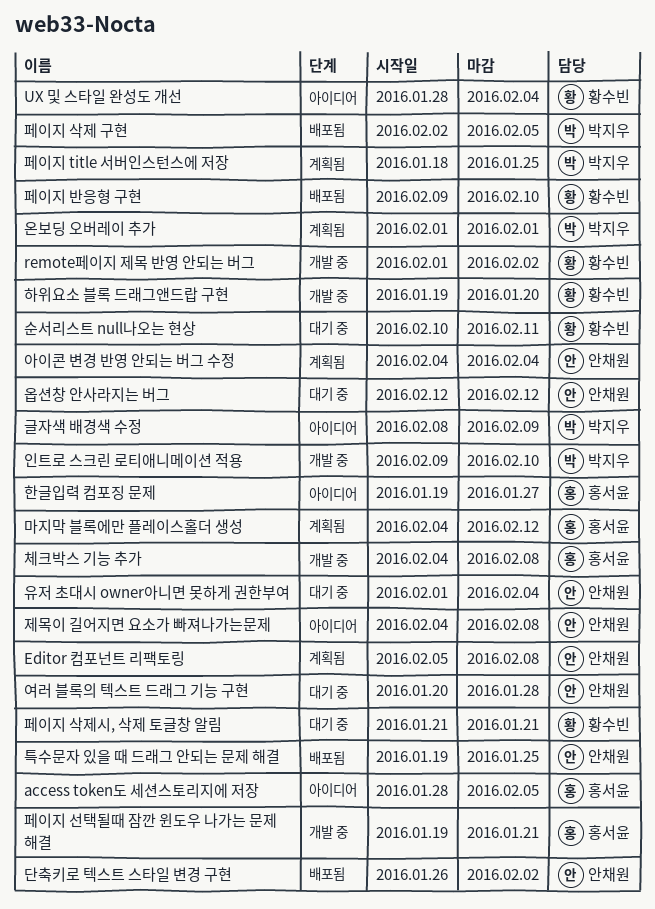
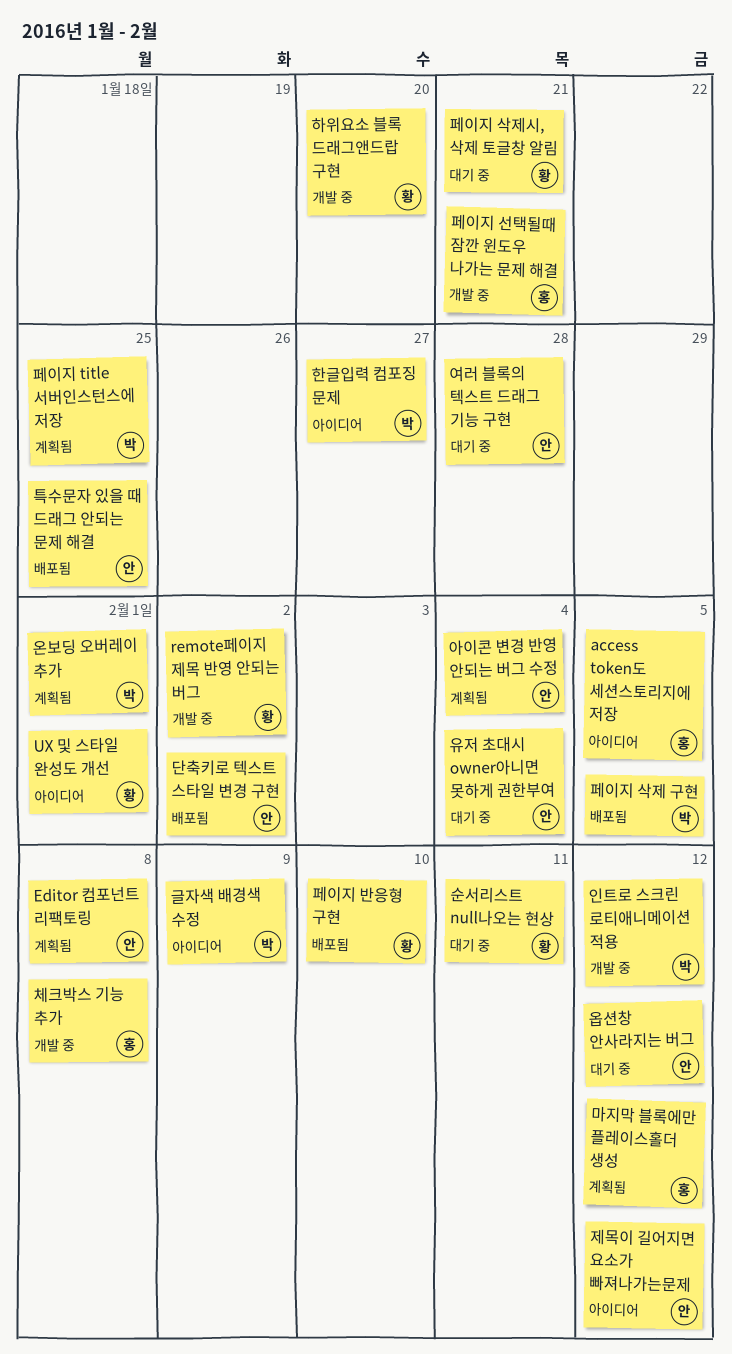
UX 및 스타일 완성도 개선, due: Feb 4 -> Feb 1
인트로 스크린 로티애니메이션 적용, due: Feb 10 -> Feb 12
제목이 길어지면 요소가 빠져나가는문제, due: Feb 8 -> Feb 12
한글입력 컴포징 문제, owner: 홍서윤 -> 박지우

